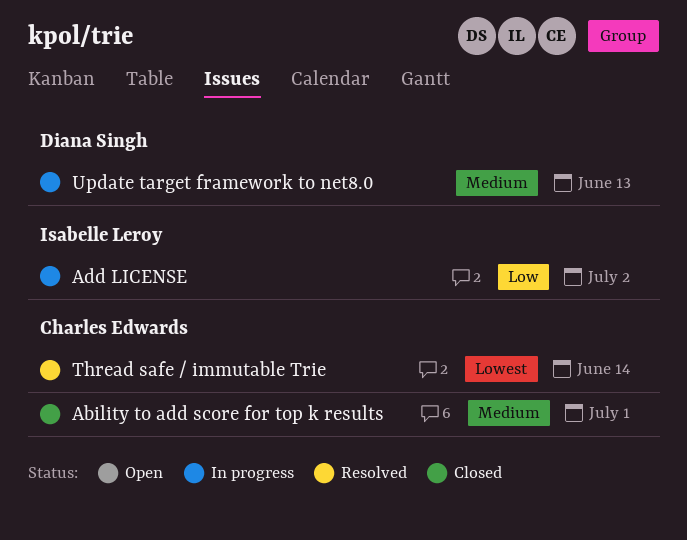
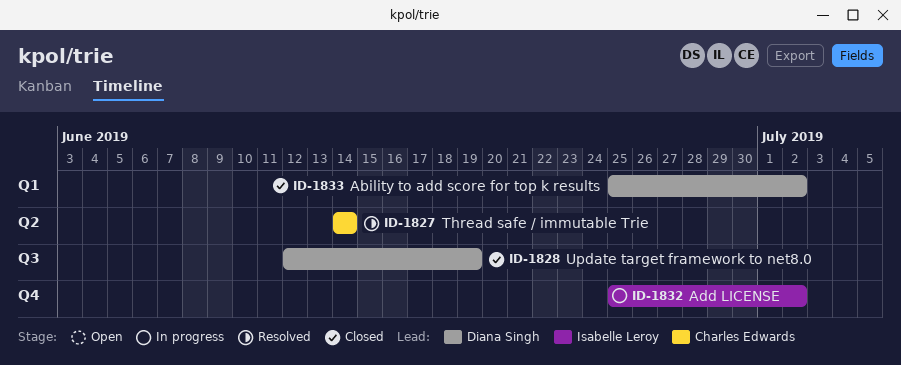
Ability to add score for top k results, owner: Charles Edwards -> Diana Singh
Ability to add score for top k results, due: Jul 1 -> Jul 2
Update target framework to net8.0, status: In progress -> Closed
Update target framework to net8.0, due: Jun 13 -> Jun 19

